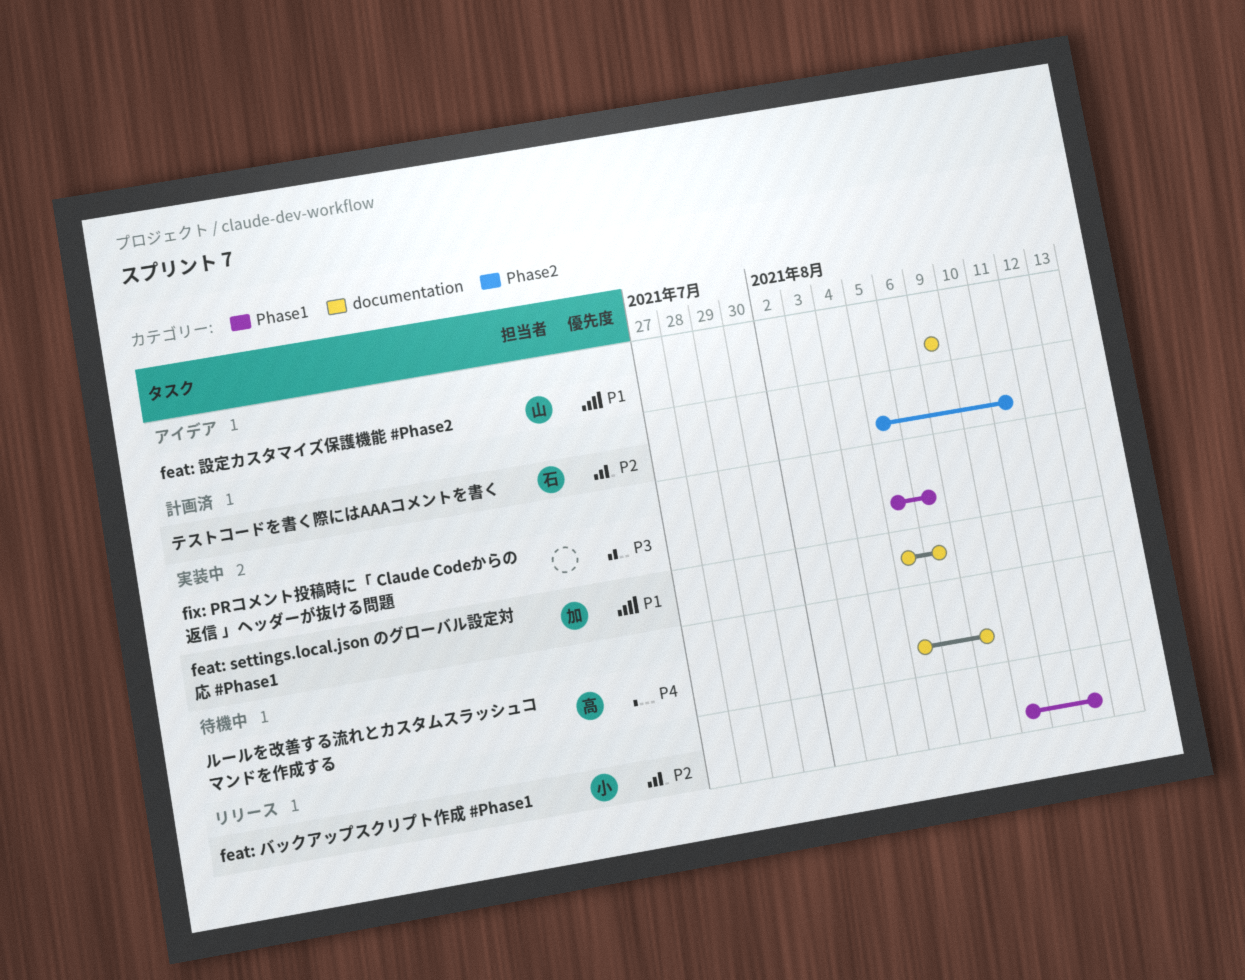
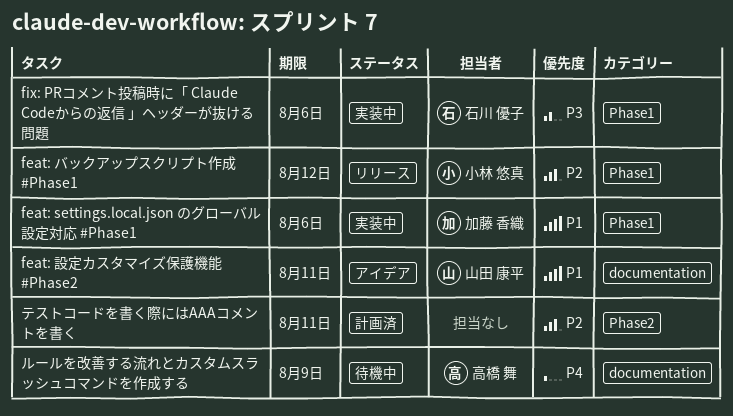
feat: settings.local.json のグローバル設定対応 #Phase1, label: documentation -> Phase1
feat: 設定カスタマイズ保護機能 #Phase2, due: Aug 9 -> Aug 11
fix: PRコメント投稿時に「 Claude Codeからの返信 」ヘッダーが抜ける問題, owner: none -> 石川 優子
テストコードを書く際にはAAAコメントを書く, owner: 石川 優子 -> none

